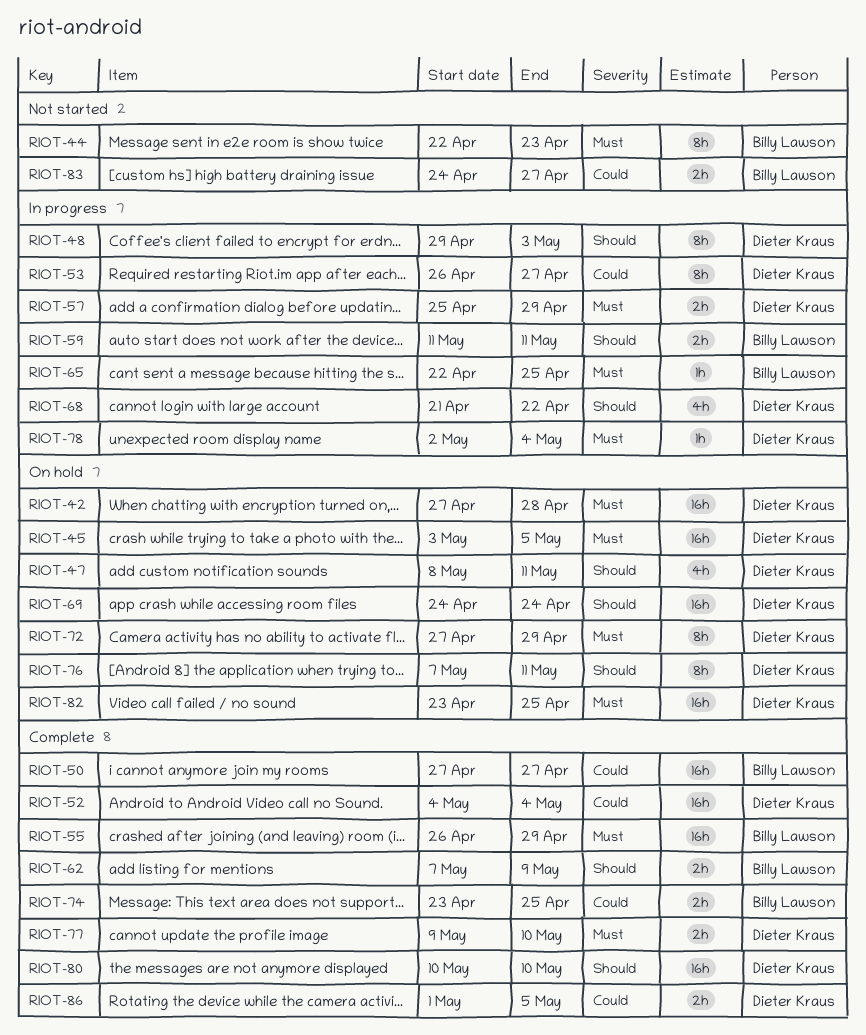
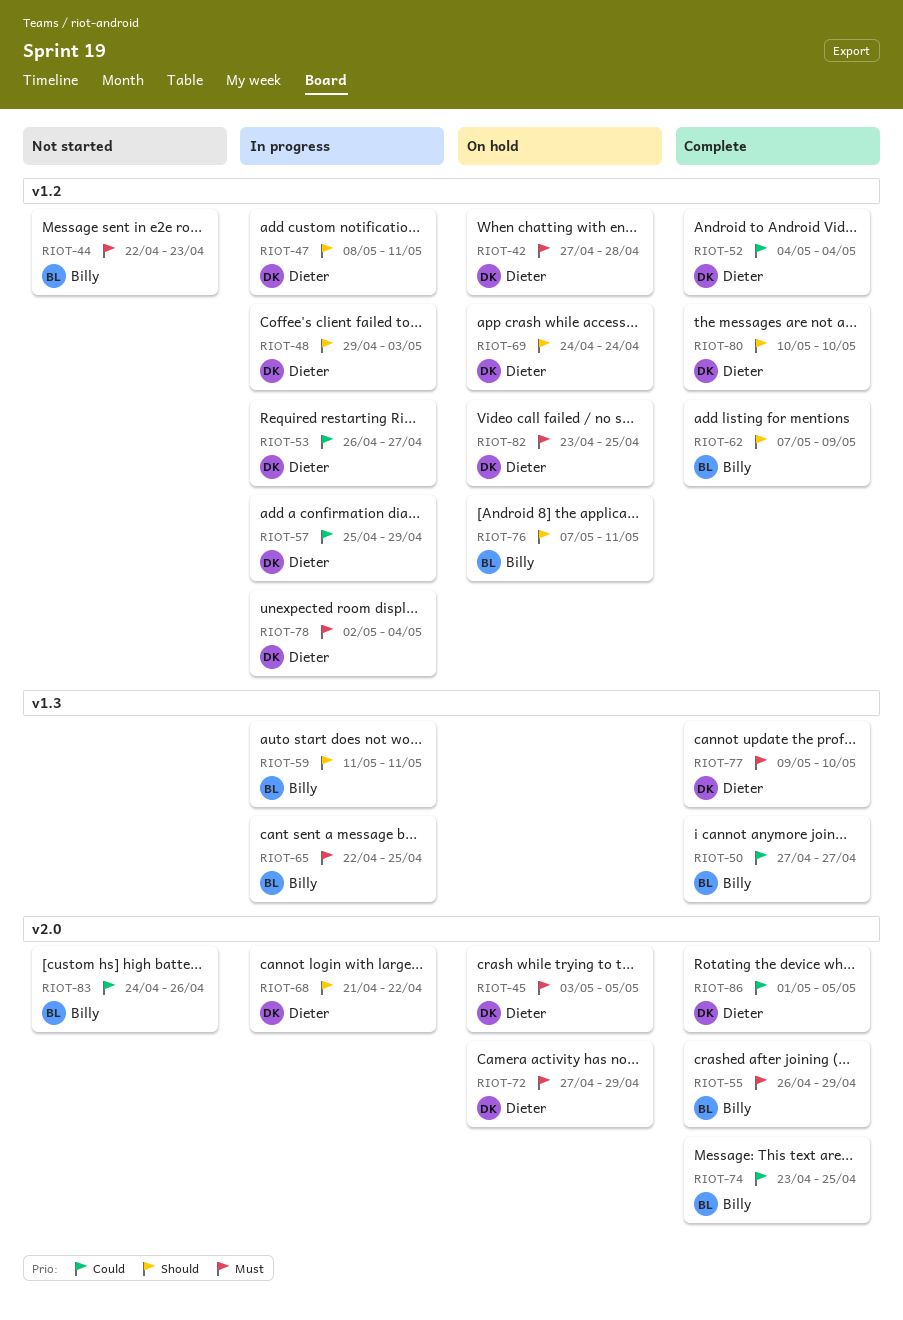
RIOT-47, status: On hold -> In progress
RIOT-57, priority: Must -> Could
RIOT-76, owner: Dieter Kraus -> Billy Lawson
RIOT-83, due: Apr 27 -> Apr 26

